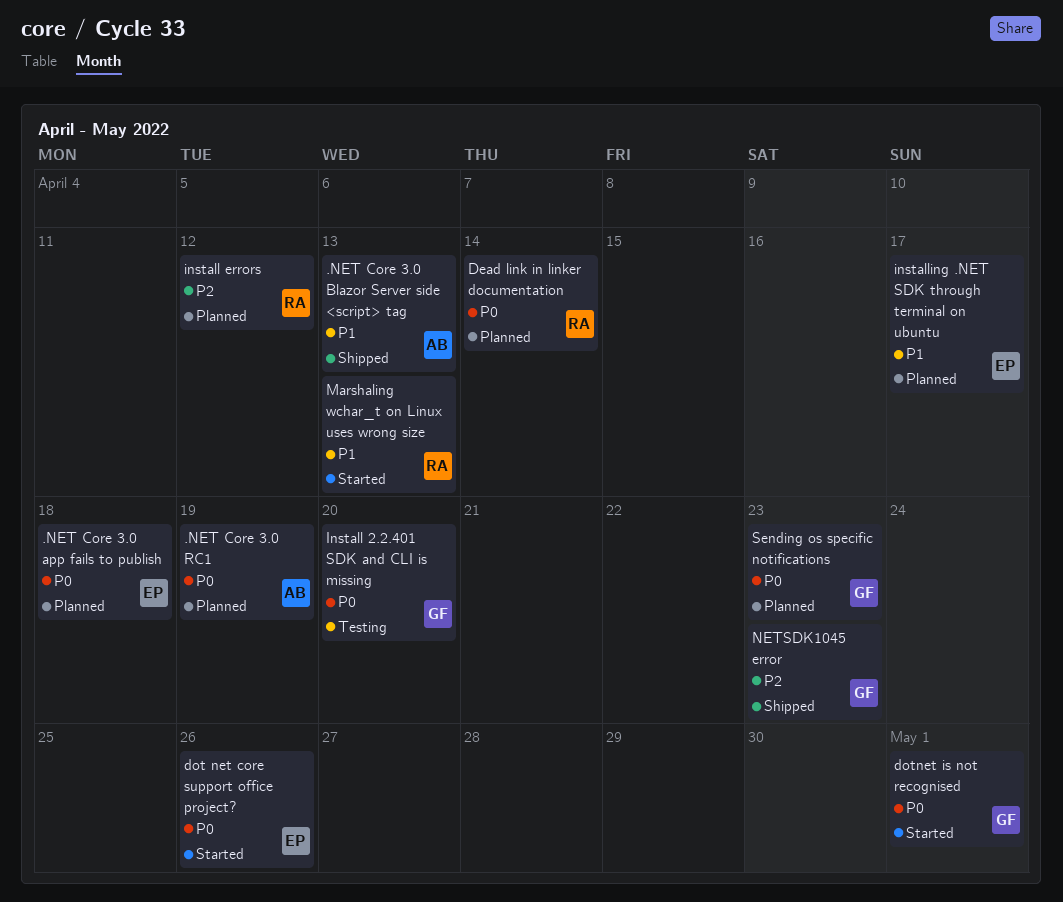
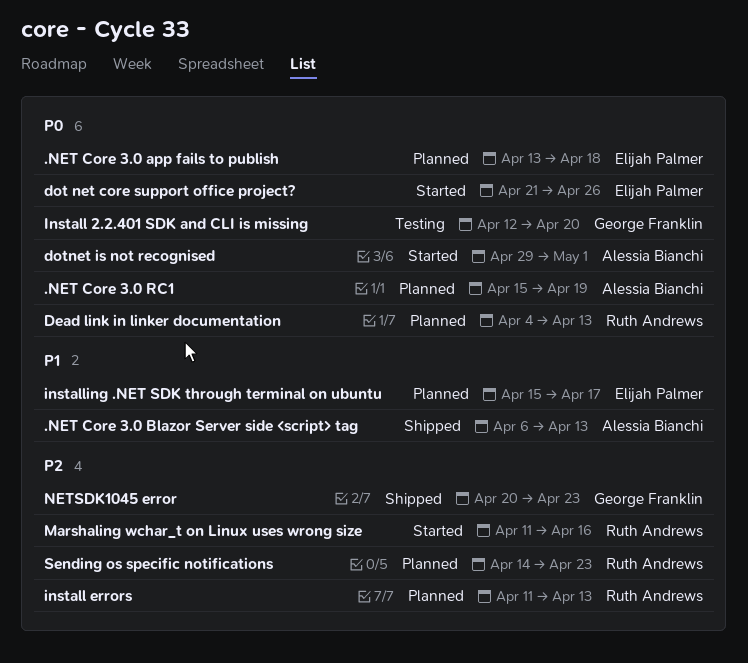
Dead link in linker documentation, due: Apr 14 -> Apr 13
dotnet is not recognised, owner: George Franklin -> Alessia Bianchi
install errors, due: Apr 12 -> Apr 13
Marshaling wchar_t on Linux uses wrong size, priority: P1 -> P2
Marshaling wchar_t on Linux uses wrong size, due: Apr 13 -> Apr 16
Sending os specific notifications, owner: George Franklin -> Ruth Andrews
Sending os specific notifications, priority: P0 -> P2

